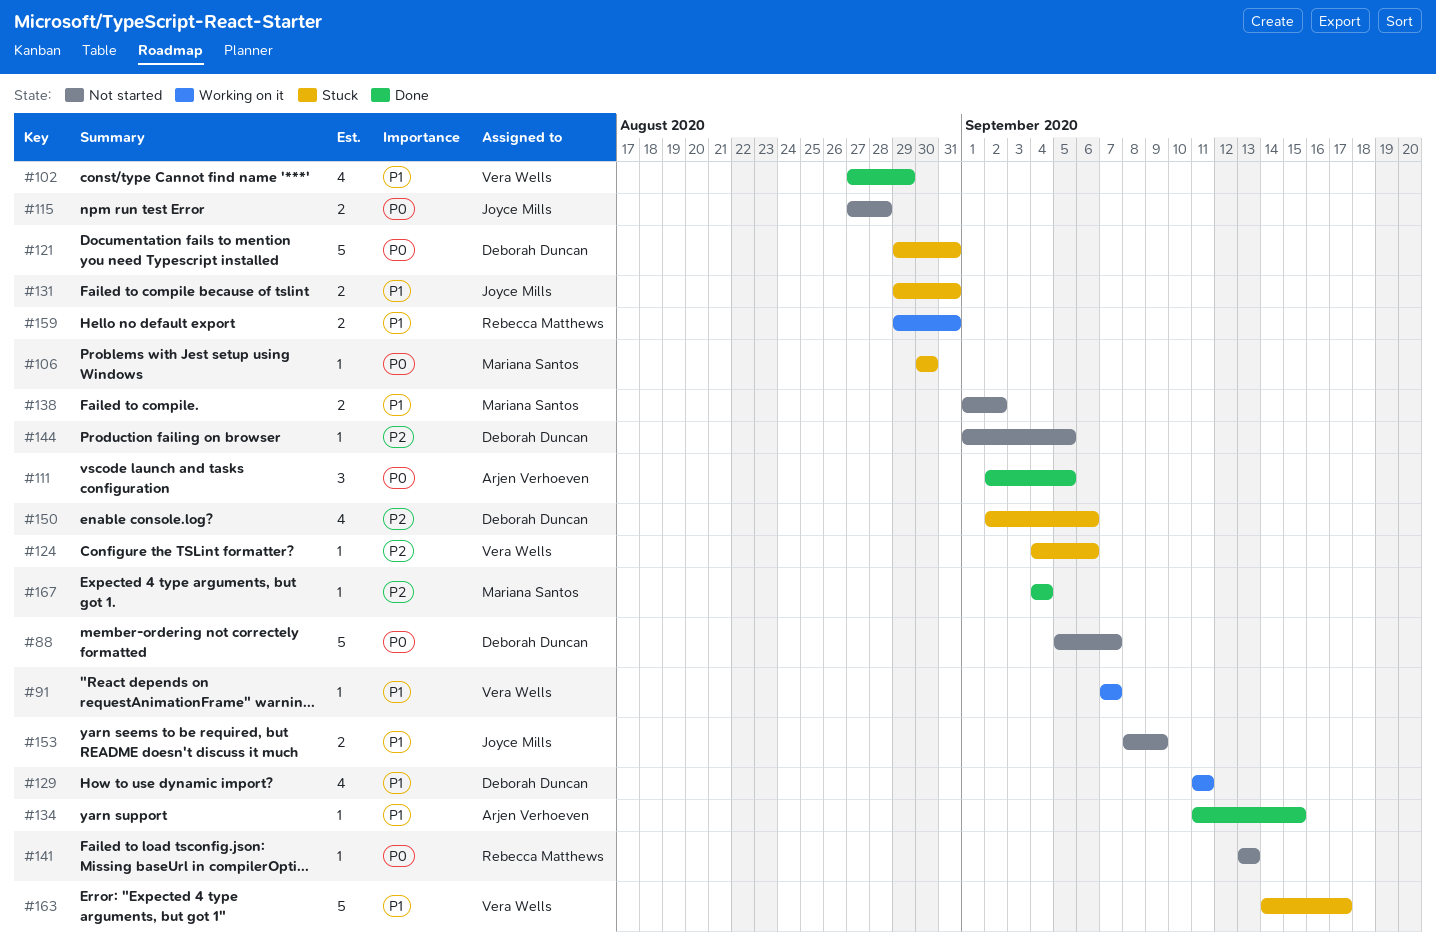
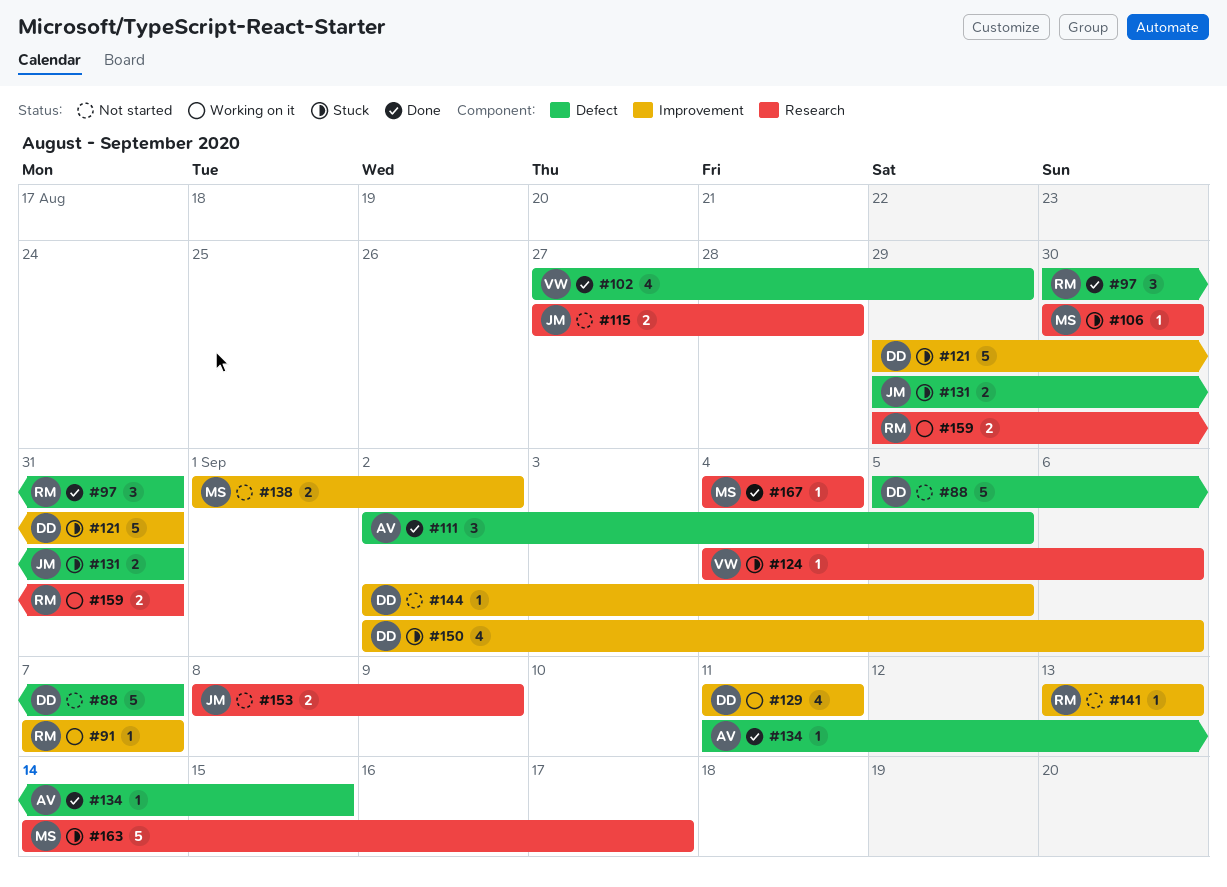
#91, owner: Vera Wells -> Rebecca Matthews
#97: none -> present
#144, start: Sep 1 -> Sep 2
#163, owner: Vera Wells -> Mariana Santos

